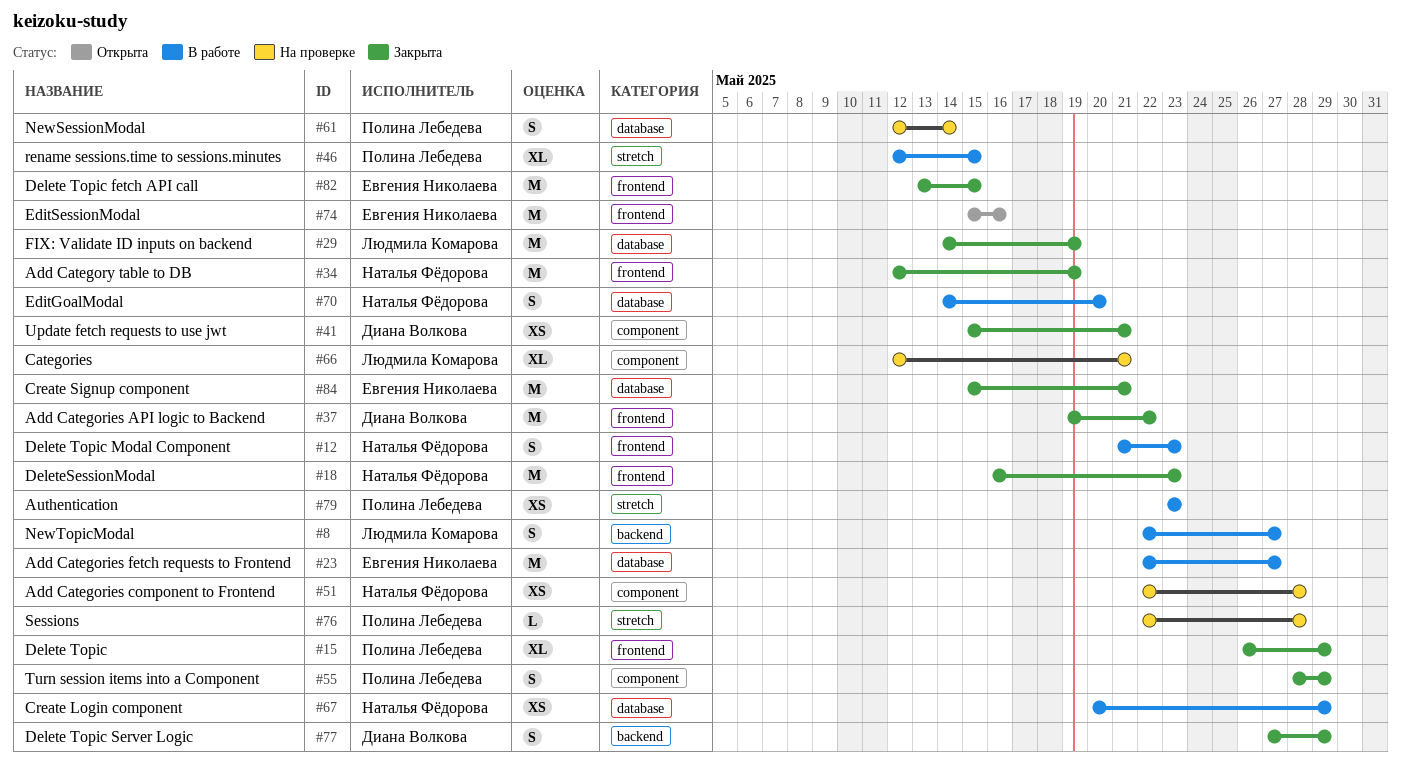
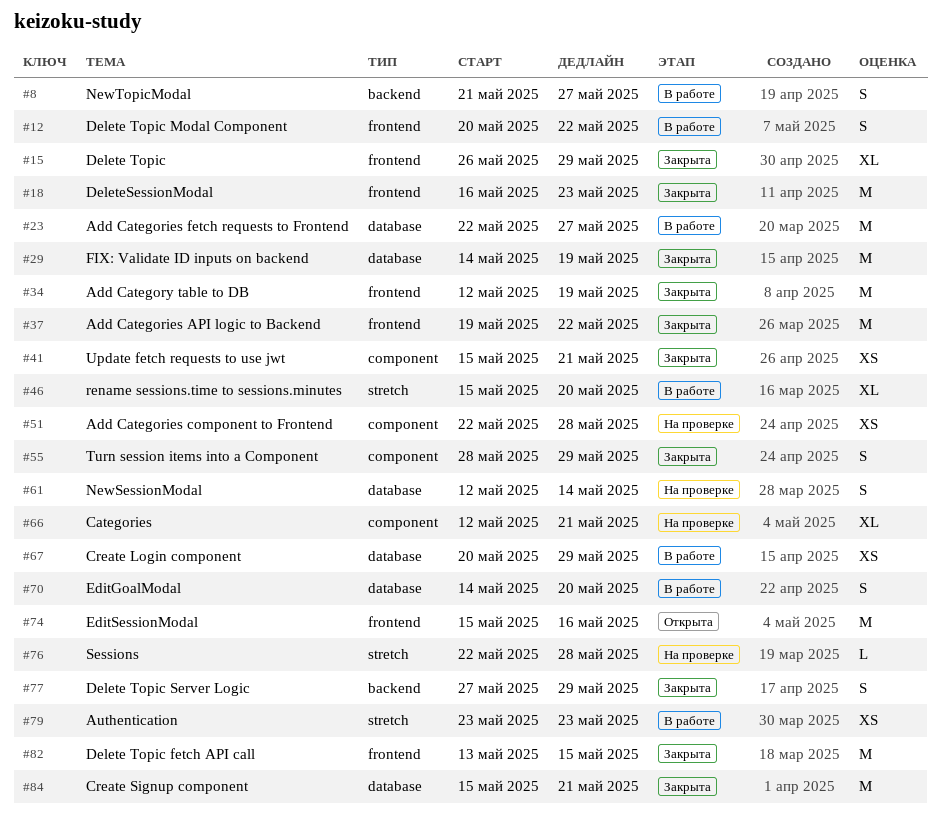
#8, start: May 22 -> May 21
#12, start: May 21 -> May 20
#12, due: May 23 -> May 22
#46, start: May 12 -> May 15
#46, due: May 15 -> May 20

